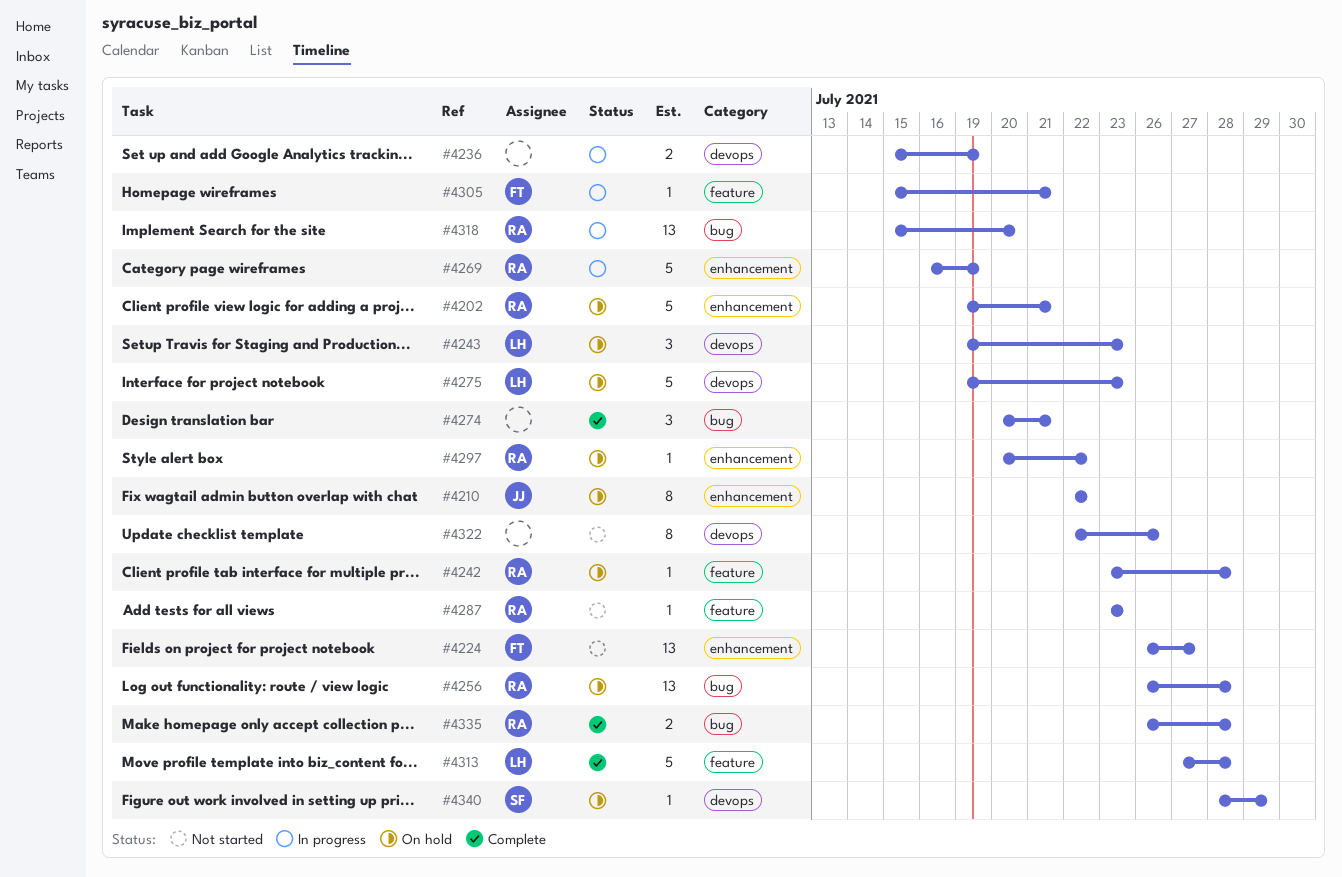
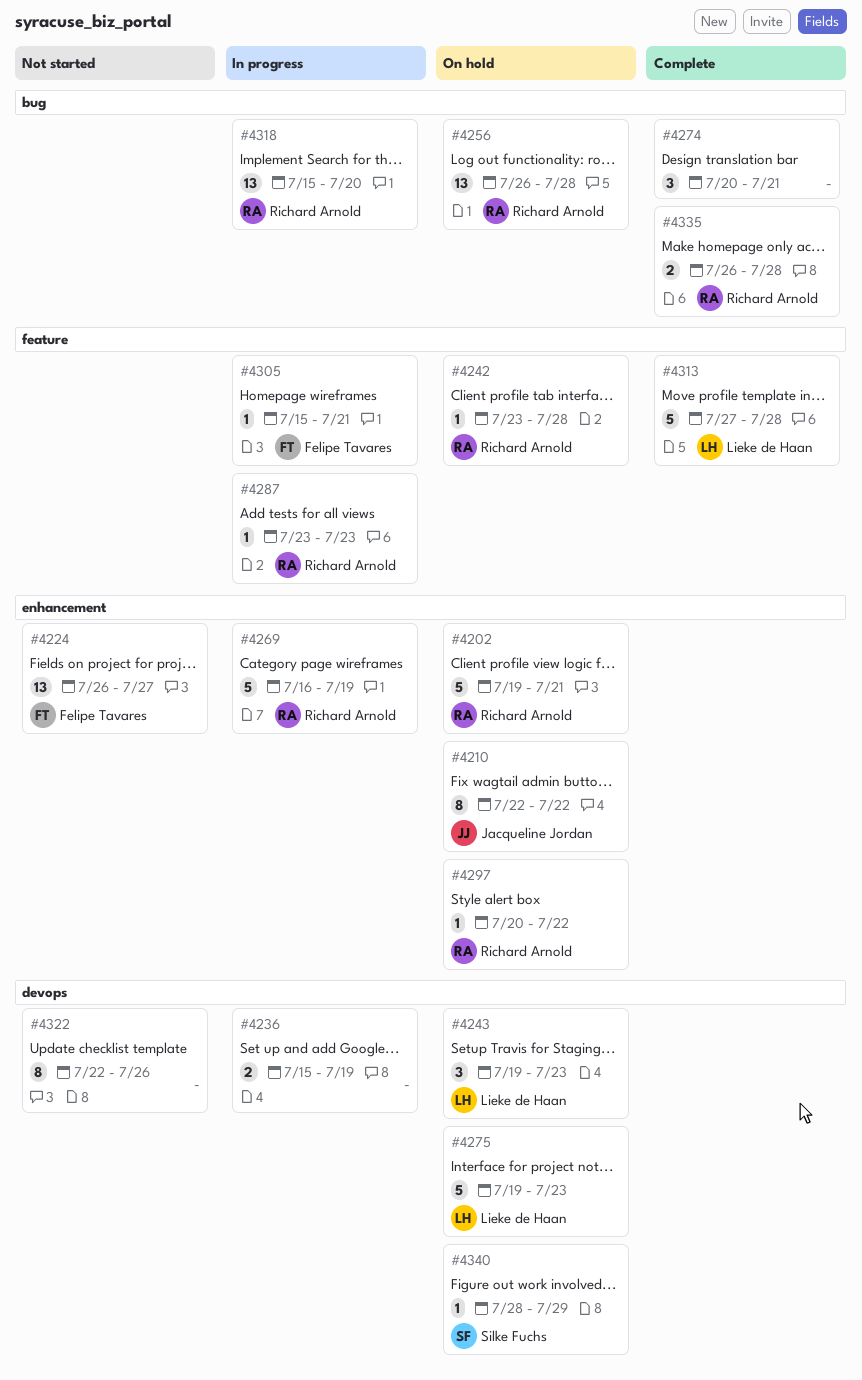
#4287, status: Not started -> In progress

